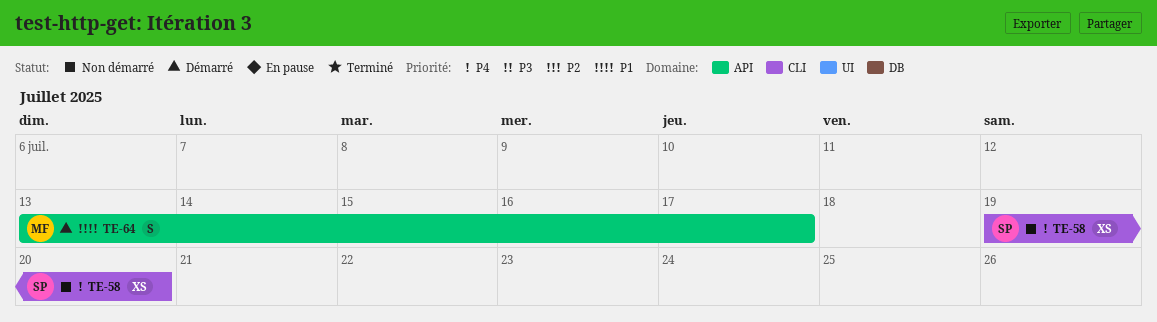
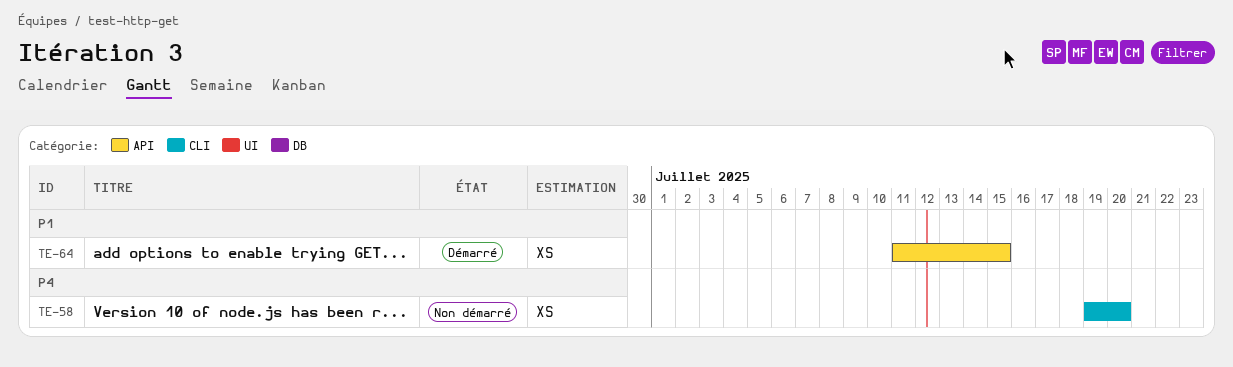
TE-64, estimate: S -> XS
TE-64, start: Jul 13 -> Jul 11
TE-64, due: Jul 17 -> Jul 15

